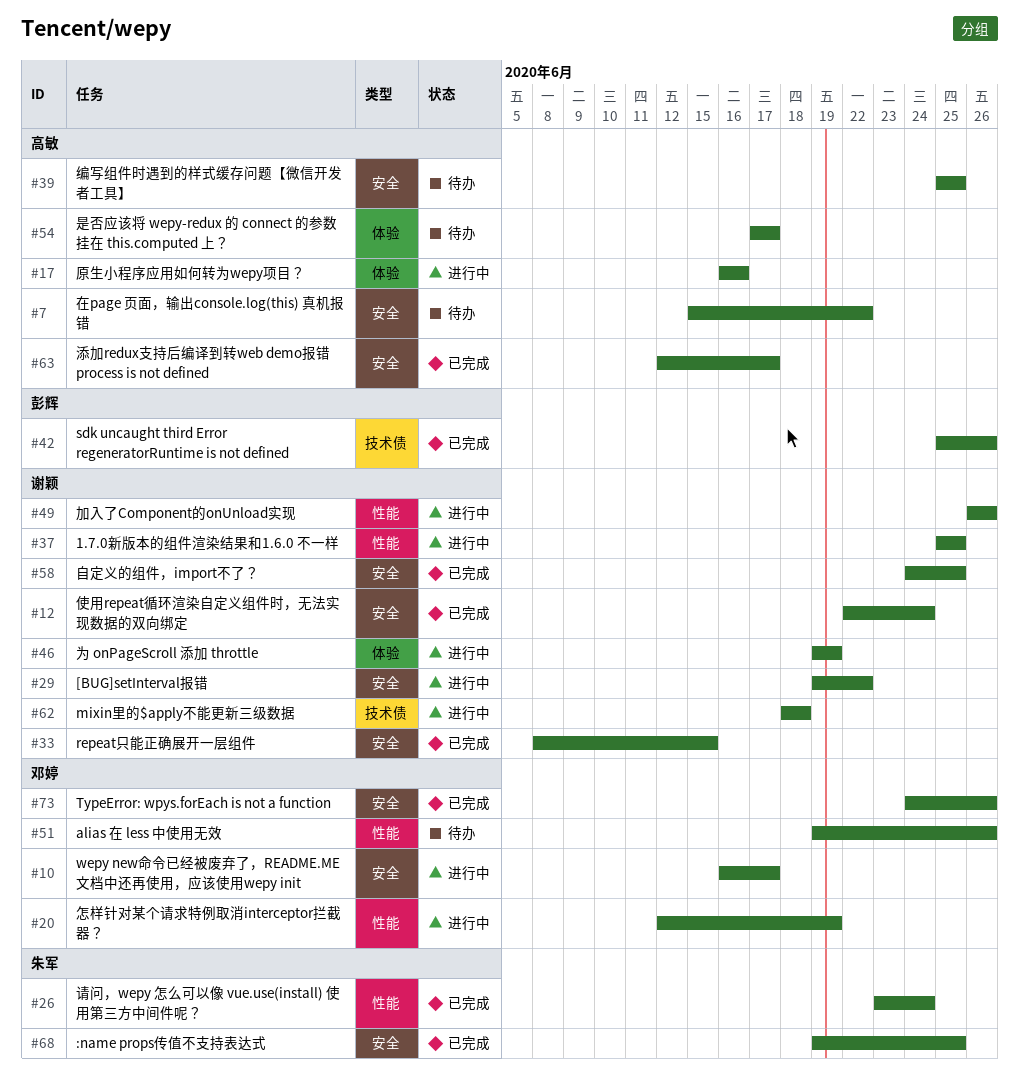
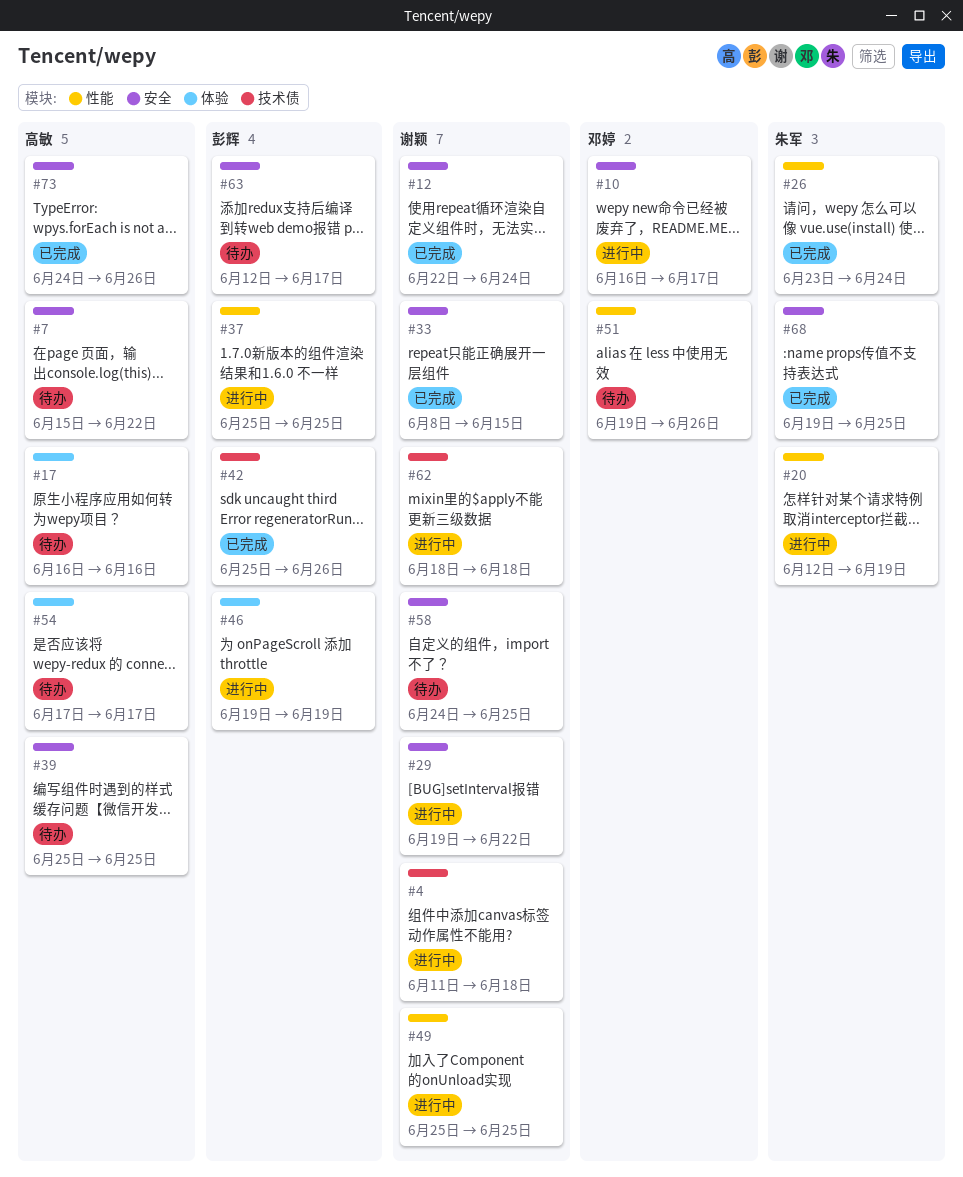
#4: none -> present
#17, status: 进行中 -> 待办
#20, owner: 邓婷 -> 朱军
#37, owner: 谢颖 -> 彭辉
#46, owner: 谢颖 -> 彭辉
#49, start: Jun 26 -> Jun 25
#49, due: Jun 26 -> Jun 25
#58, status: 已完成 -> 待办
#63, status: 已完成 -> 待办
#63, owner: 高敏 -> 彭辉
#73, owner: 邓婷 -> 高敏

